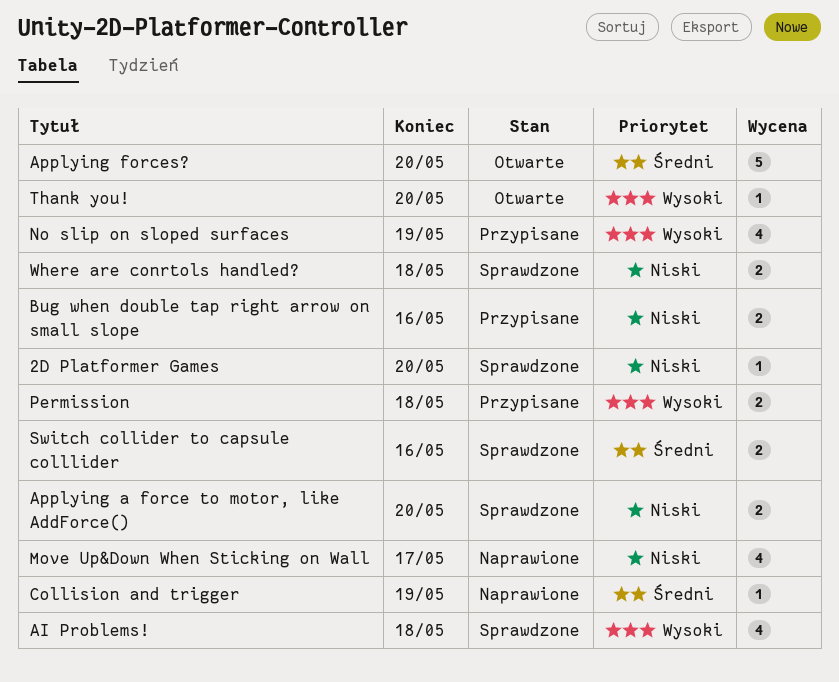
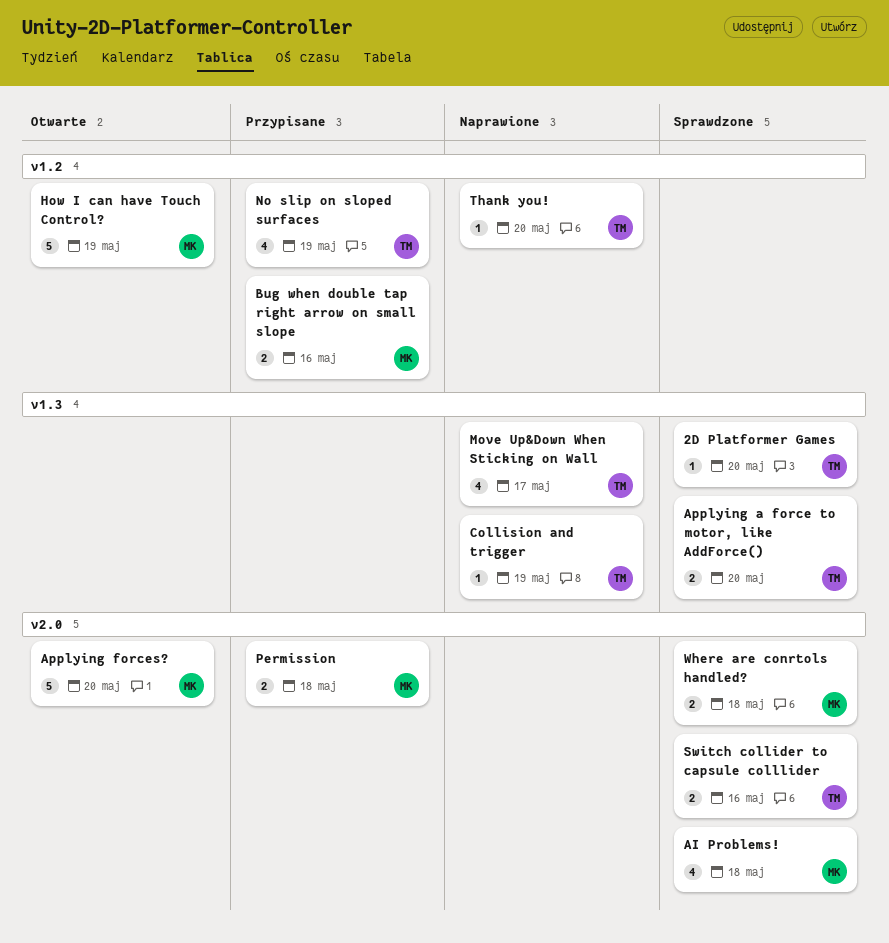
How I can have Touch Control?: none -> present
Thank you!, status: Otwarte -> Naprawione

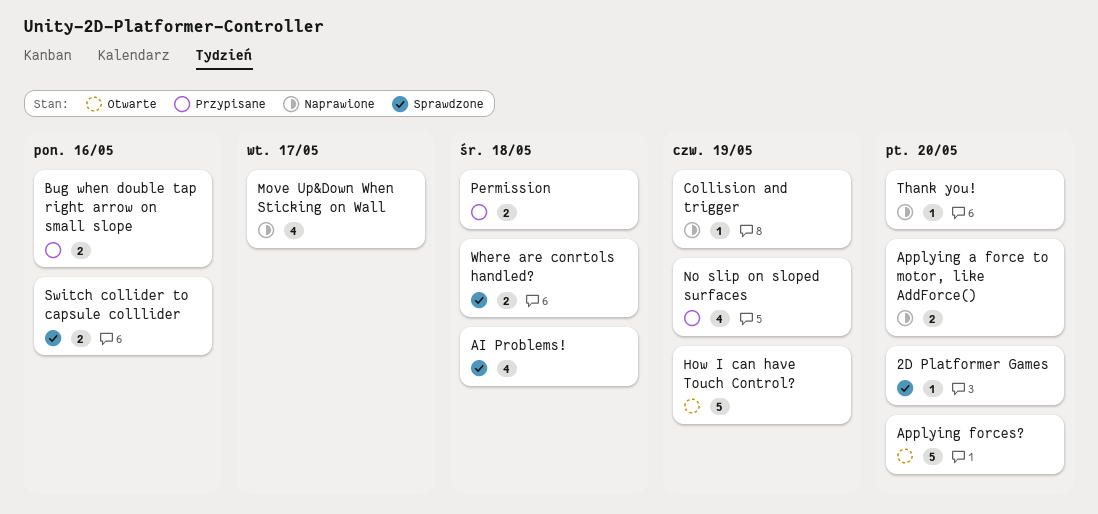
Applying a force to motor, like AddForce(), status: Sprawdzone -> Naprawione

